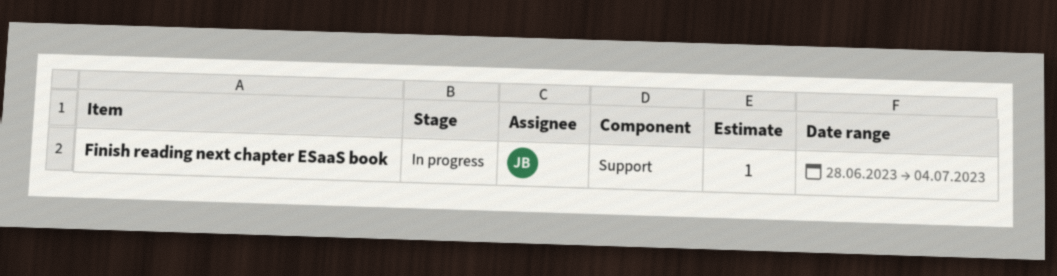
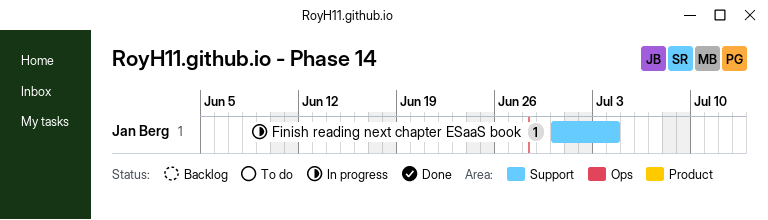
Finish reading next chapter ESaaS book, start: Jun 28 -> Jun 30

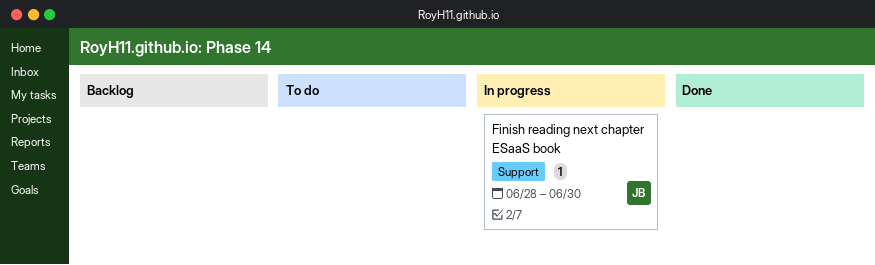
Finish reading next chapter ESaaS book, start: Jun 30 -> Jun 28
Finish reading next chapter ESaaS book, due: Jul 4 -> Jun 30

